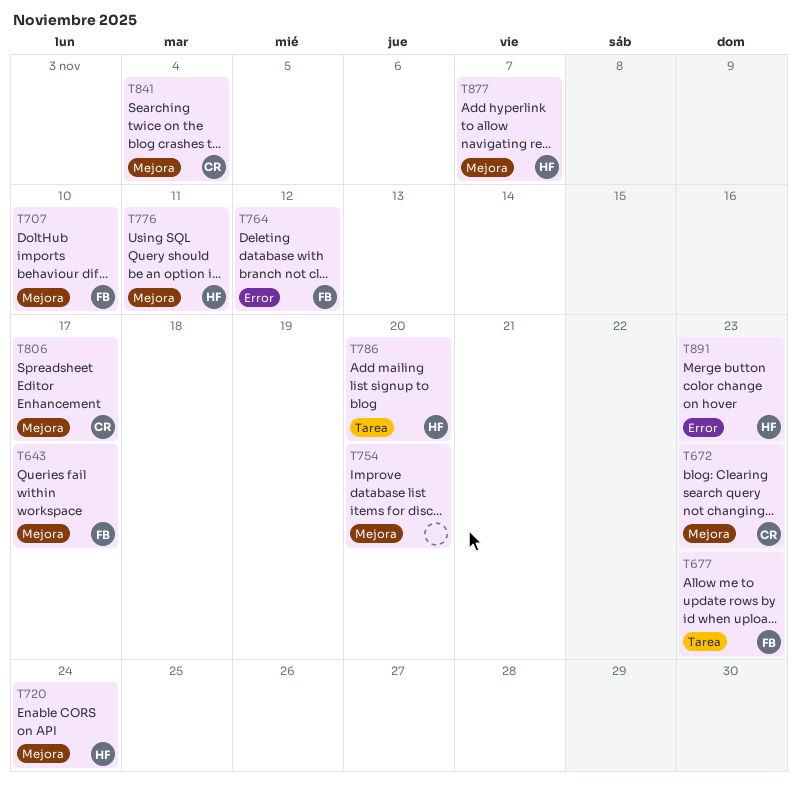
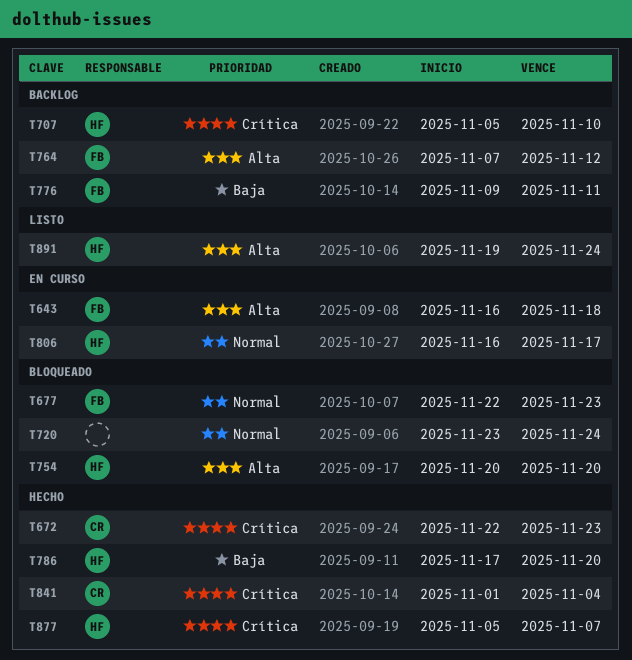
T643, due: Nov 17 -> Nov 18
T707, owner: FB -> HF
T720, owner: HF -> none
T754, owner: none -> HF
T776, owner: HF -> FB
T806, owner: CR -> HF
T891, due: Nov 23 -> Nov 24

